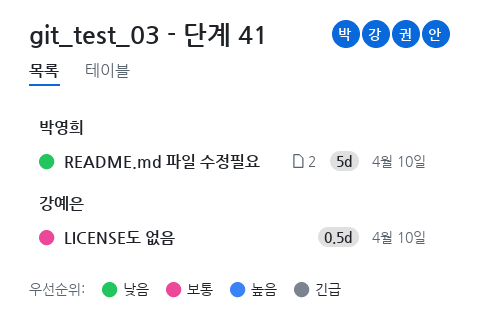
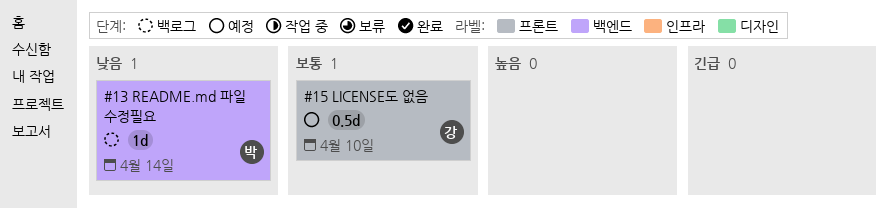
README.md 파일 수정필요, estimate: 5d -> 1d
README.md 파일 수정필요, due: Apr 10 -> Apr 14

